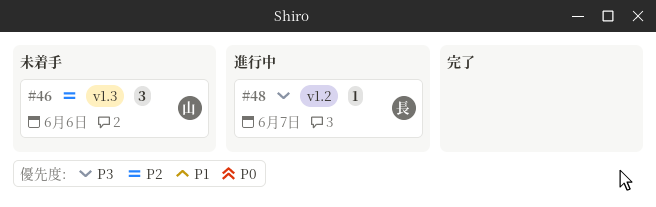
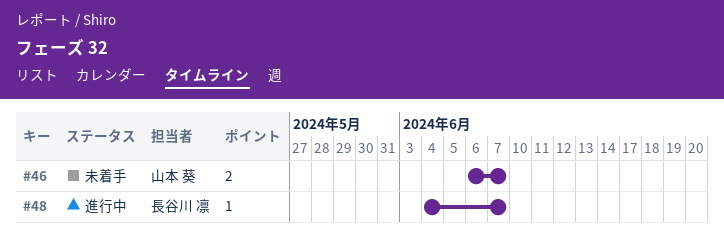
#46, estimate: 3 -> 2
#46, due: Jun 6 -> Jun 7

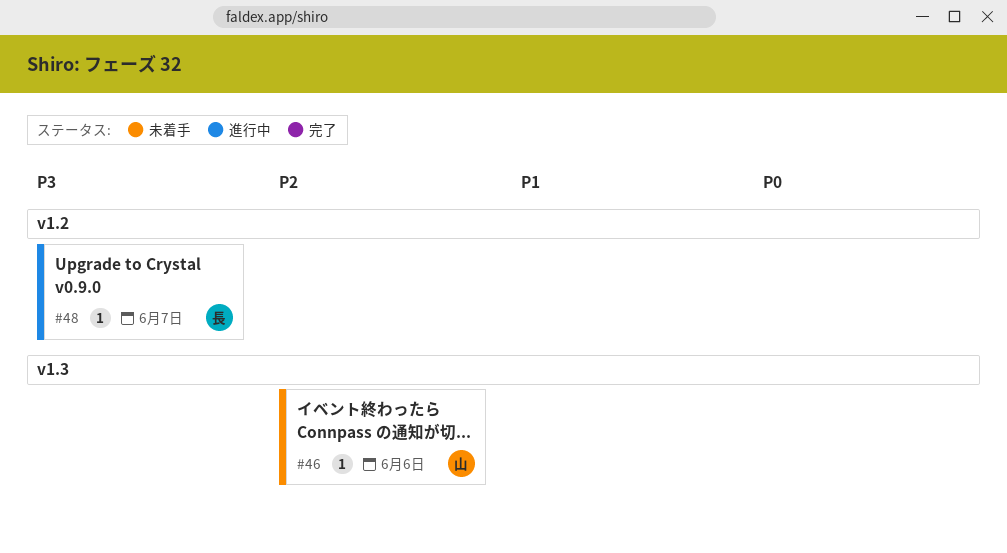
#46, estimate: 2 -> 1
#46, due: Jun 7 -> Jun 6

